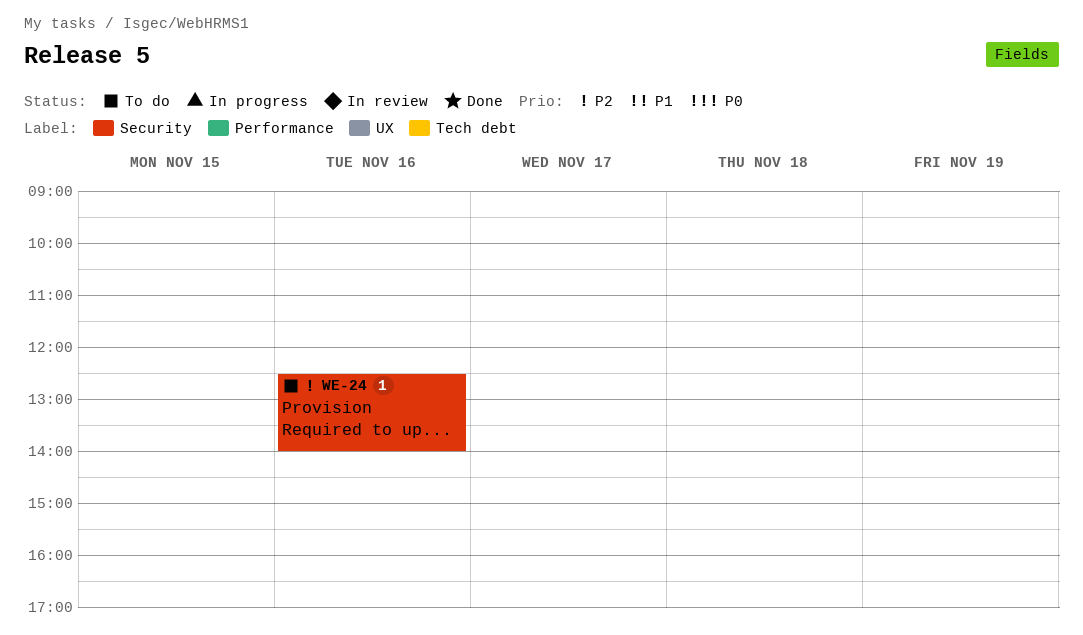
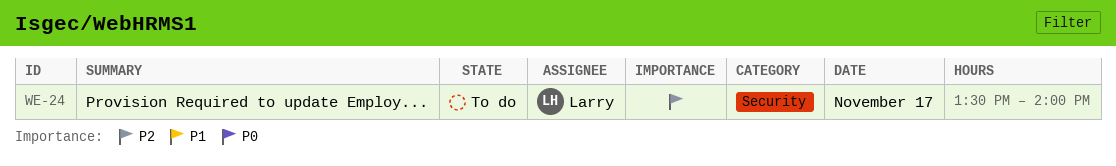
WE-24, day: Nov 16 -> Nov 17
WE-24, begins: 12:30 -> 13:30

